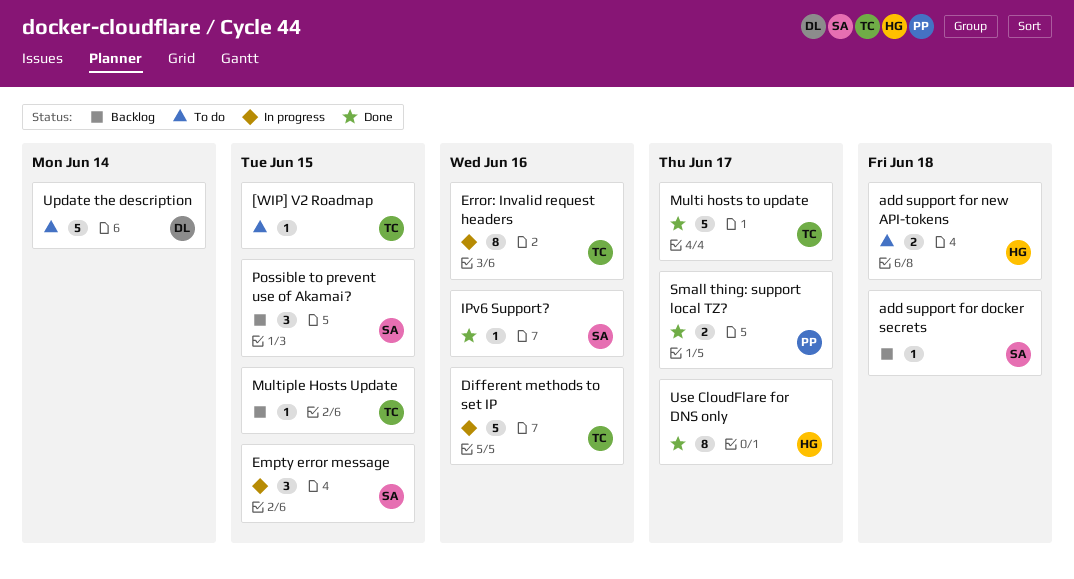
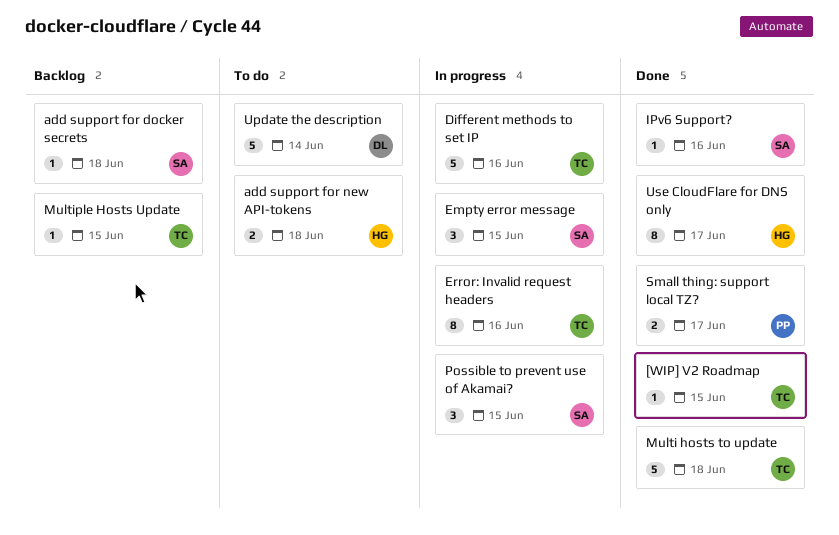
[WIP] V2 Roadmap, status: To do -> Done
Multi hosts to update, due: Jun 17 -> Jun 18
Possible to prevent use of Akamai?, status: Backlog -> In progress

